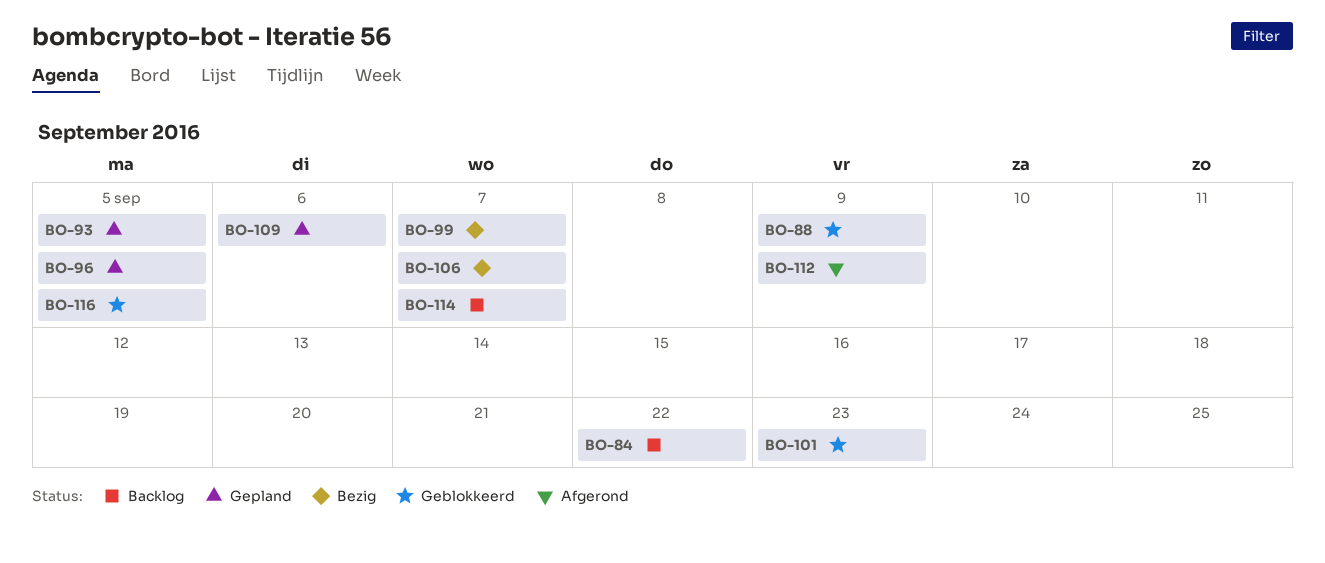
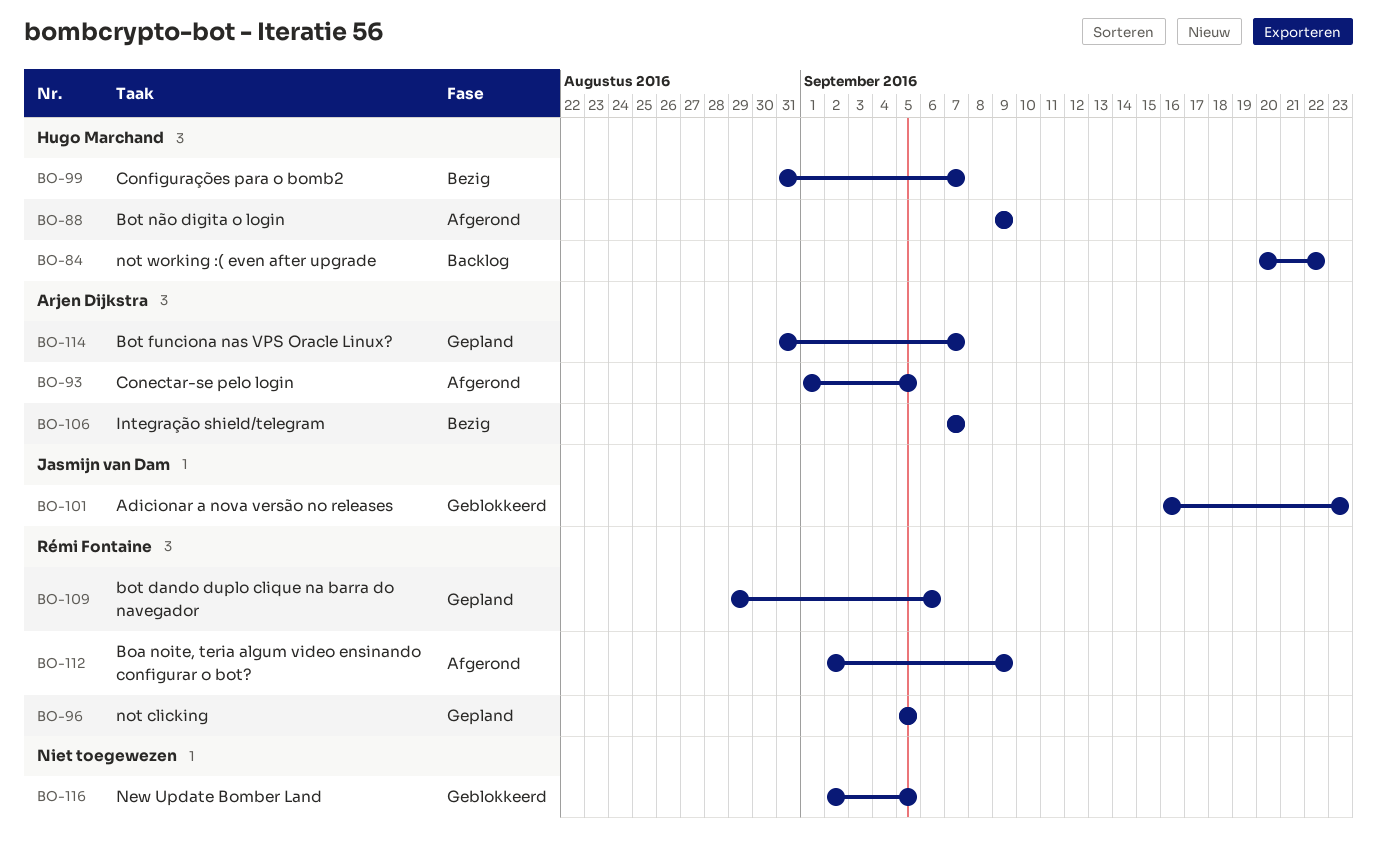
BO-88, status: Geblokkeerd -> Afgerond
BO-93, status: Gepland -> Afgerond
BO-114, status: Backlog -> Gepland

